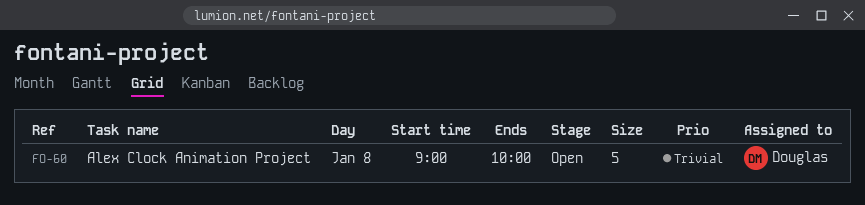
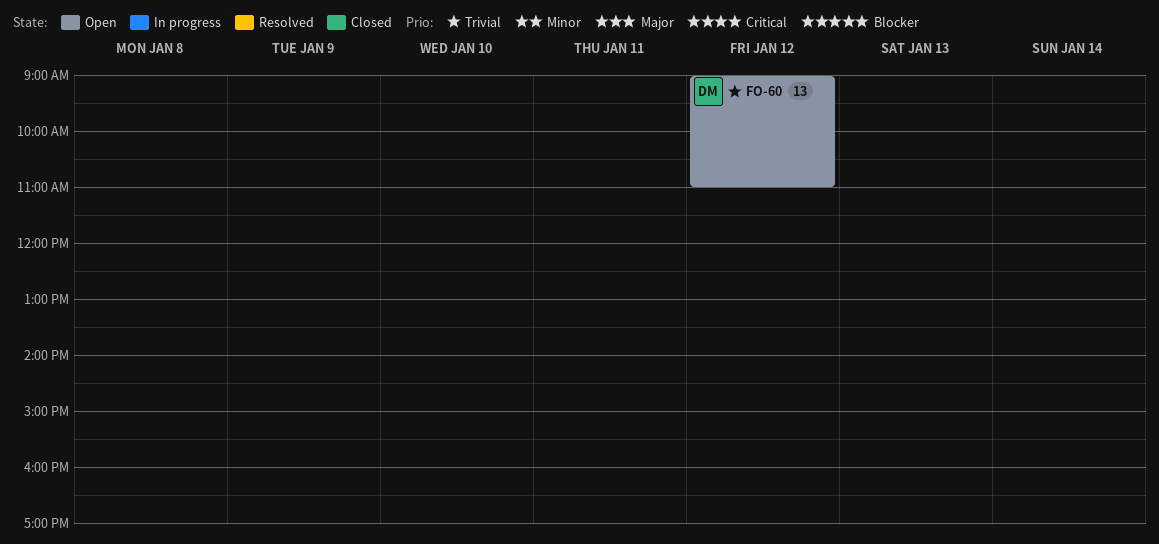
FO-60, estimate: 5 -> 13
FO-60, day: Jan 8 -> Jan 12
FO-60, ends: 10:00 -> 11:00

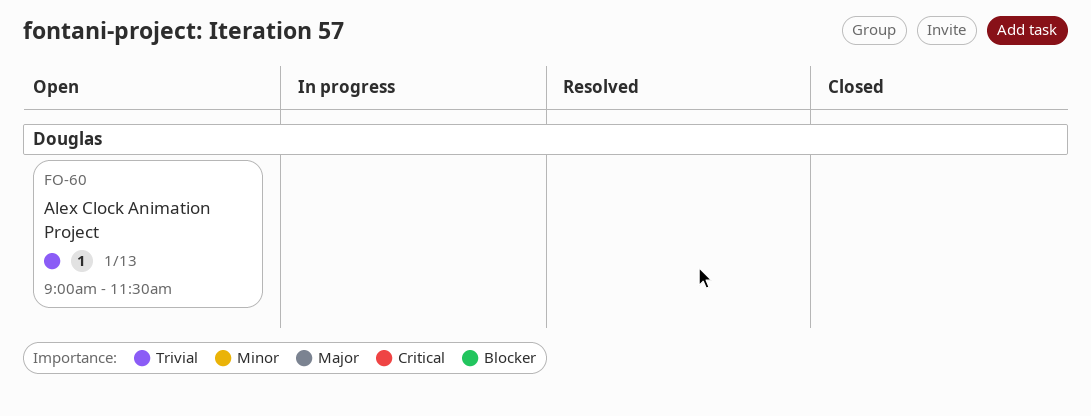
FO-60, estimate: 13 -> 1
FO-60, day: Jan 12 -> Jan 13
FO-60, ends: 11:00 -> 11:30

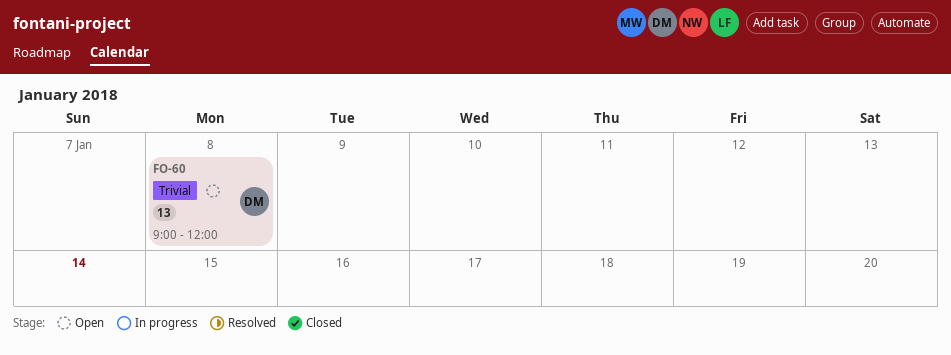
FO-60, estimate: 1 -> 13
FO-60, day: Jan 13 -> Jan 8
FO-60, ends: 11:30 -> 12:00

